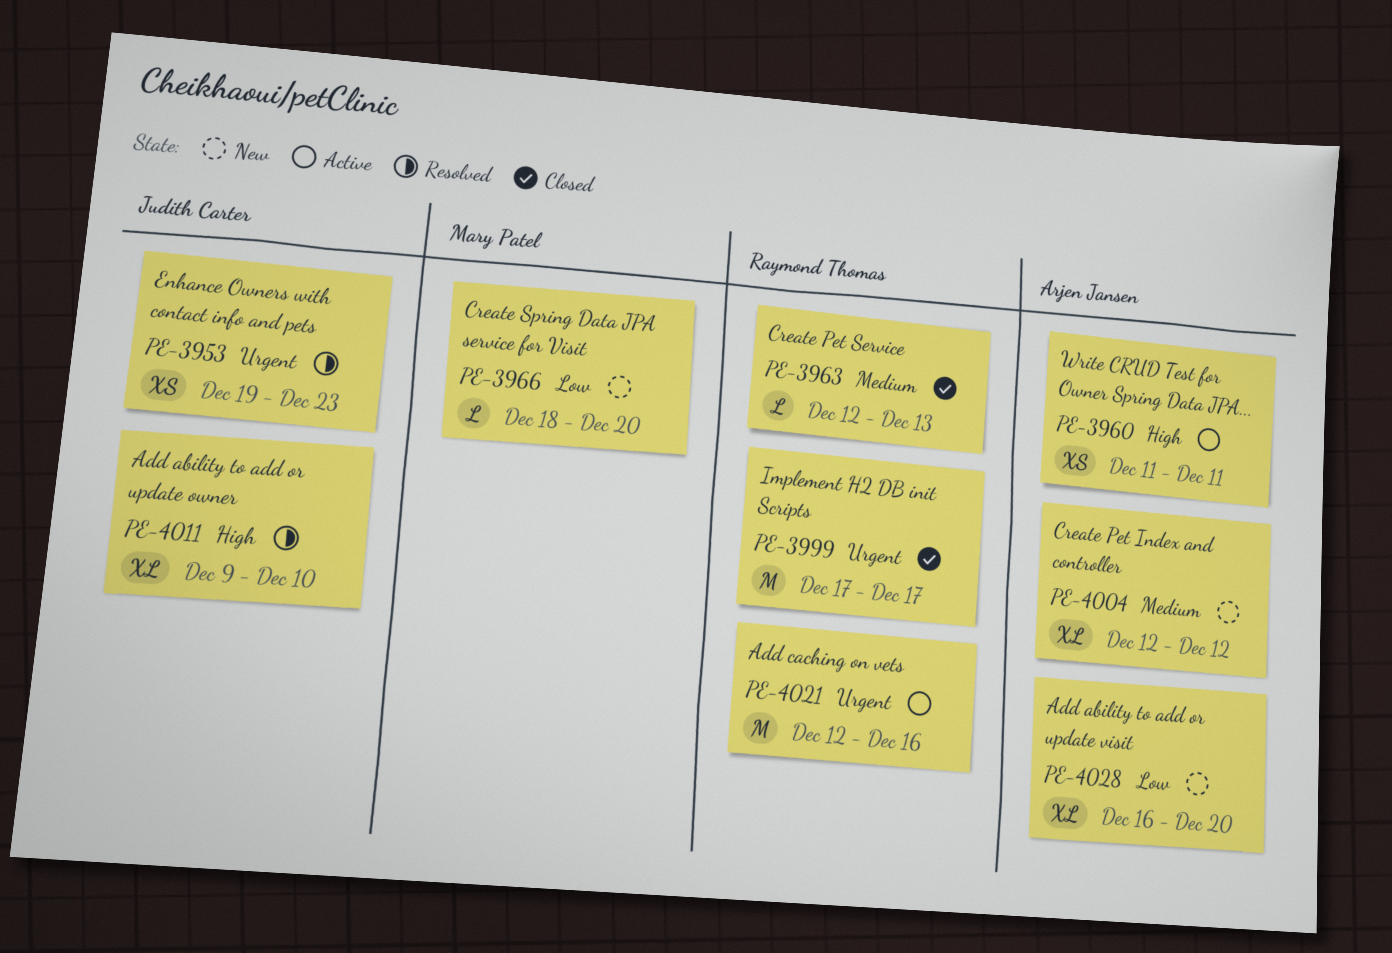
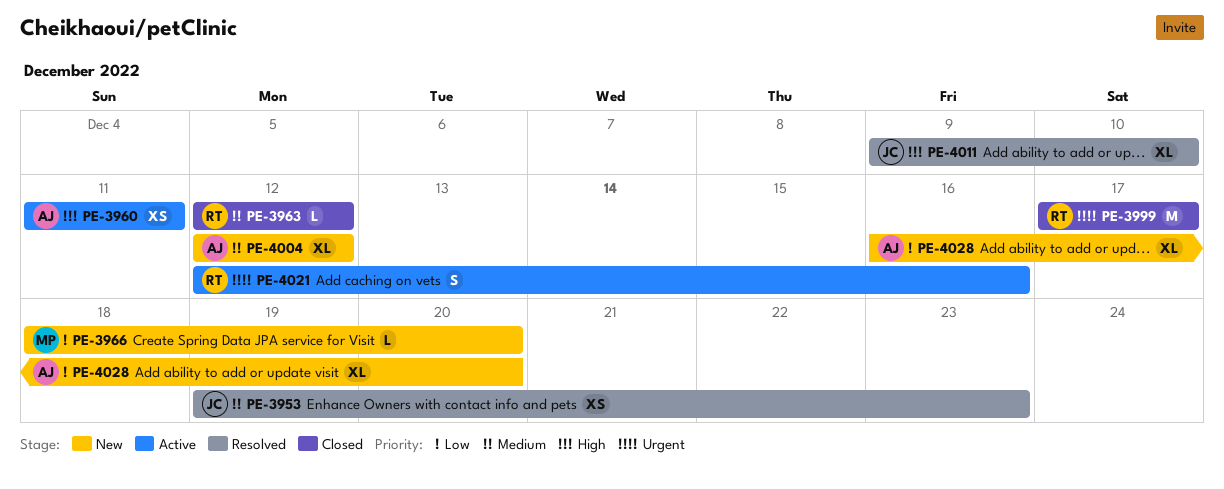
PE-3953, priority: Urgent -> Medium
PE-3963, due: Dec 13 -> Dec 12
PE-4021, estimate: M -> S

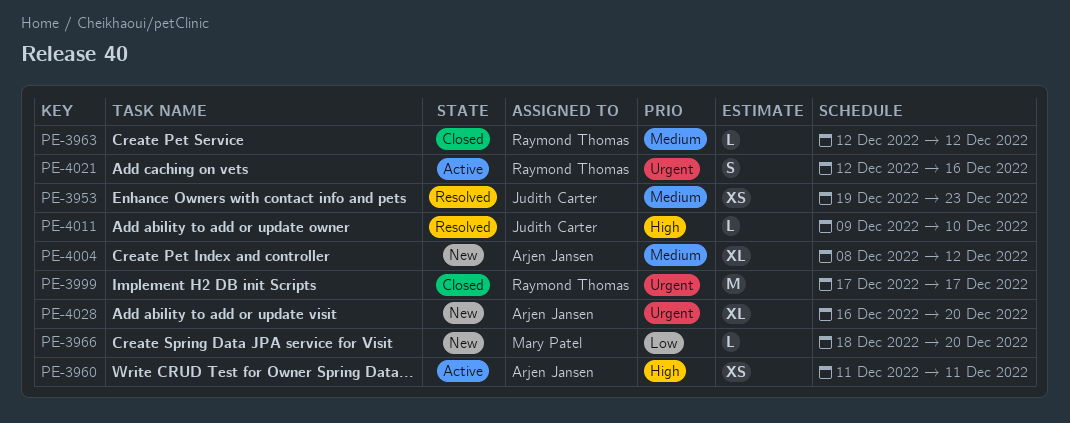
PE-4004, start: Dec 12 -> Dec 8
PE-4011, estimate: XL -> L
PE-4028, priority: Low -> Urgent

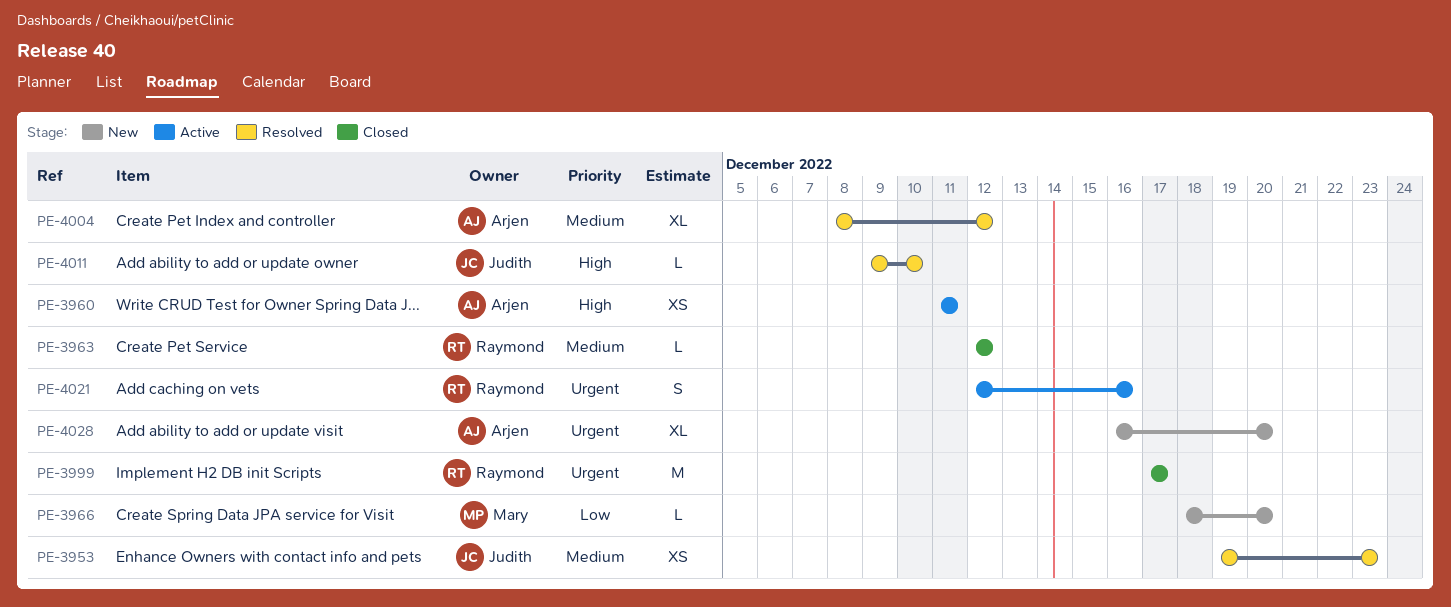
PE-4004, status: New -> Resolved

